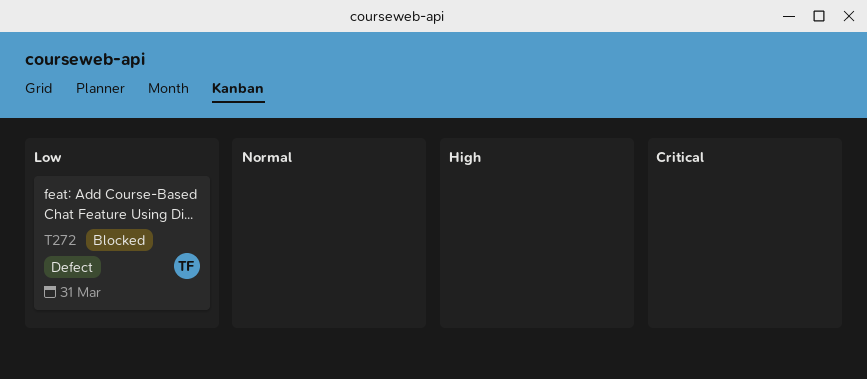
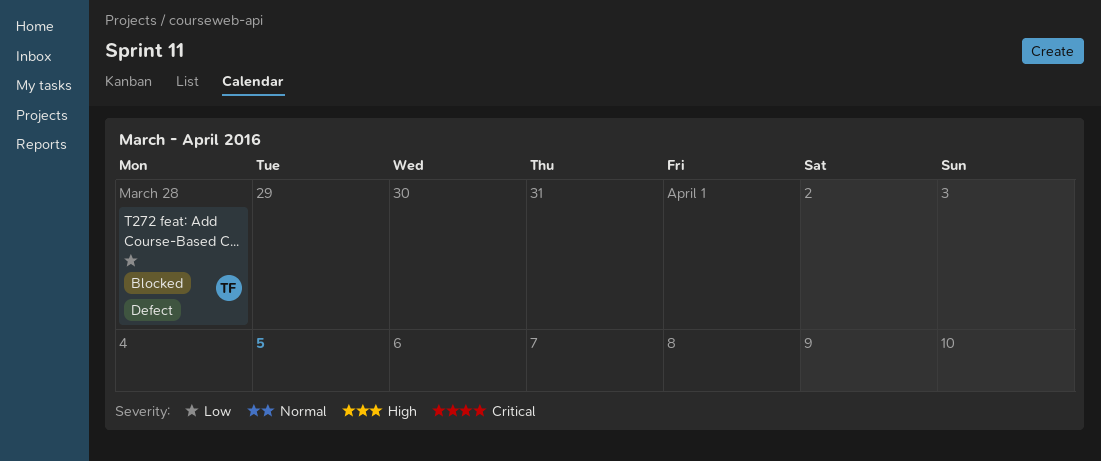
T272, due: Mar 31 -> Mar 28

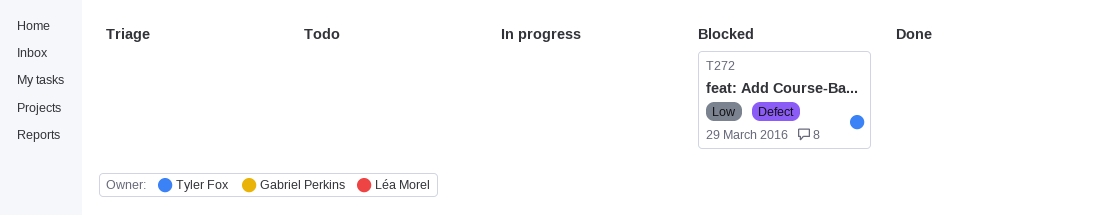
T272, due: Mar 28 -> Mar 29

